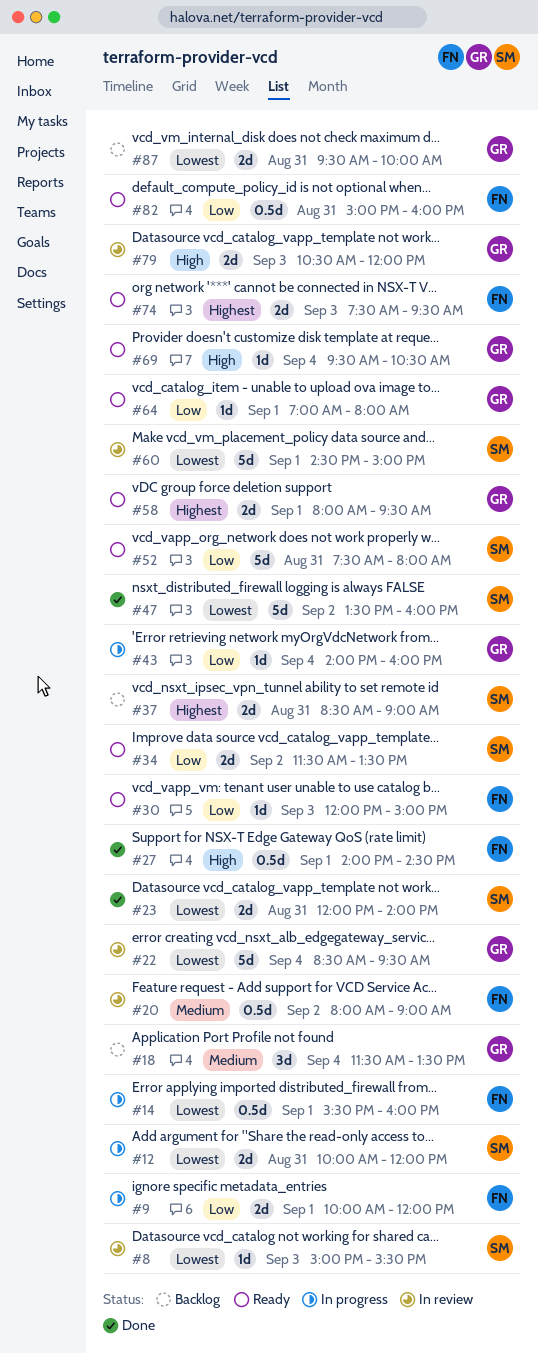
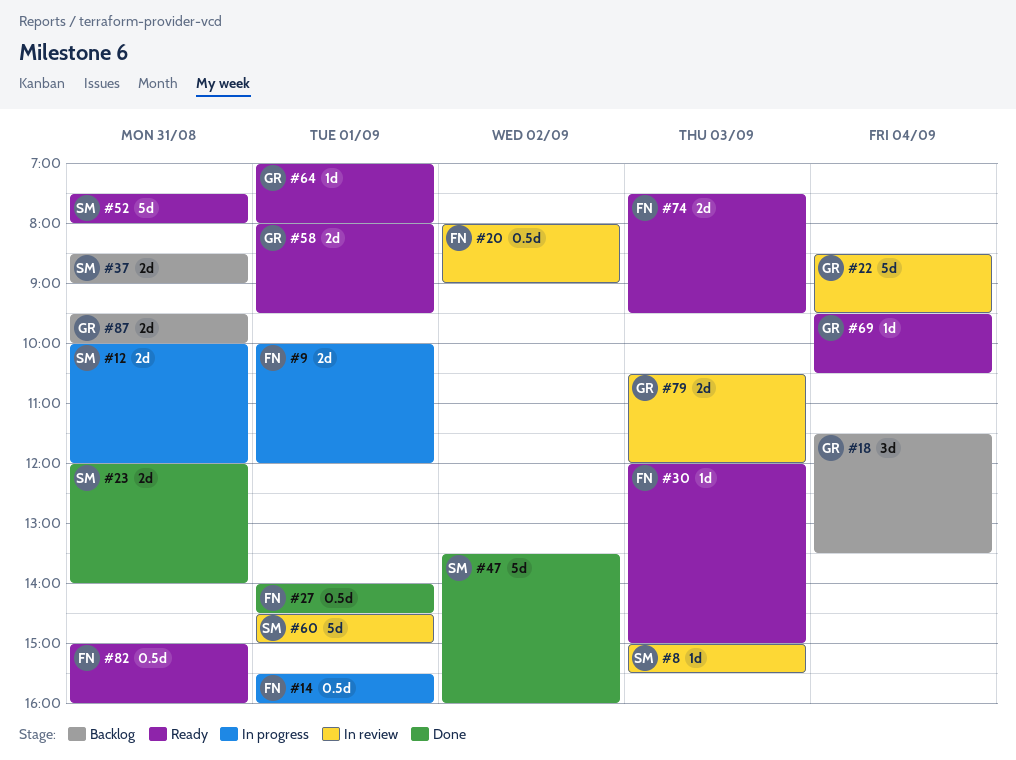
#34: present -> none
#43: present -> none

